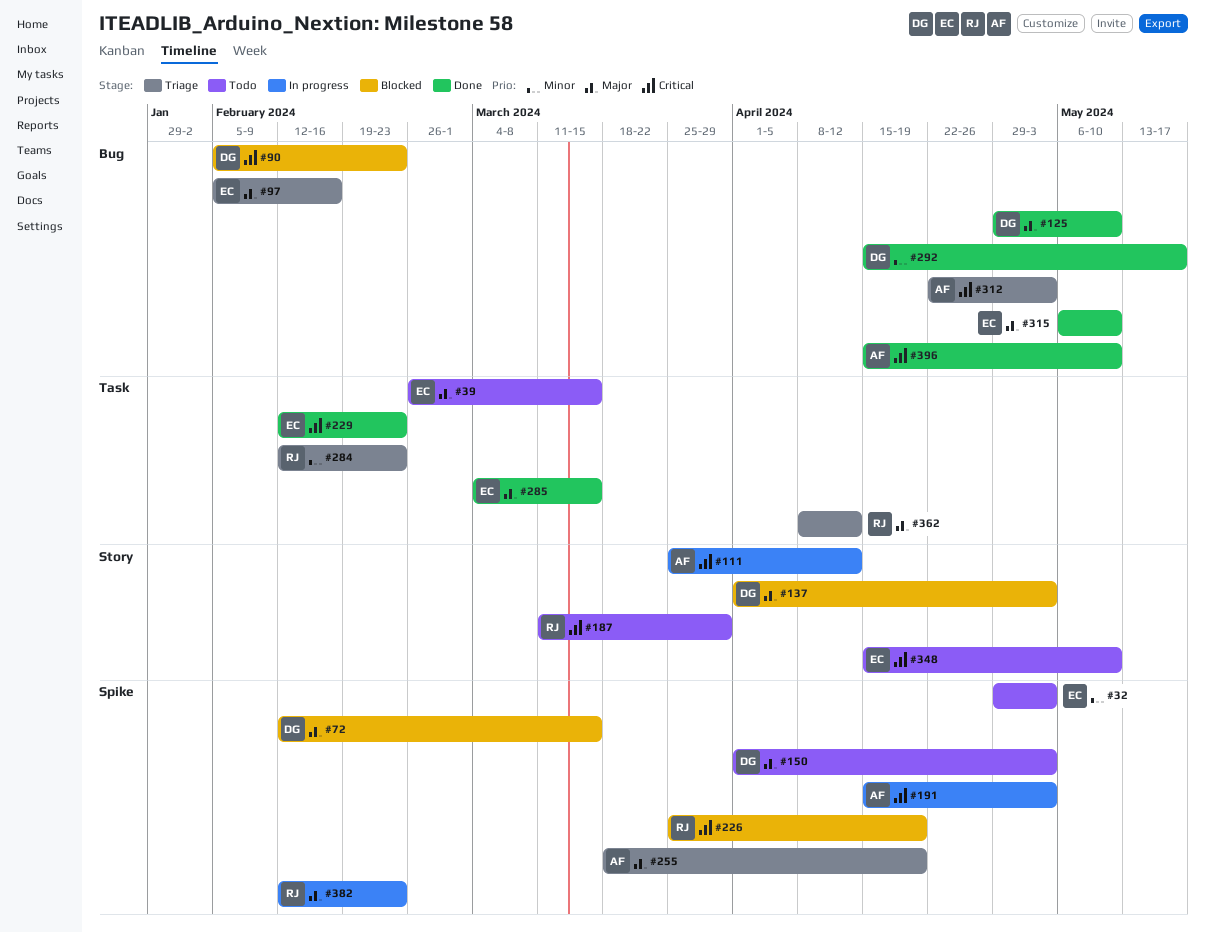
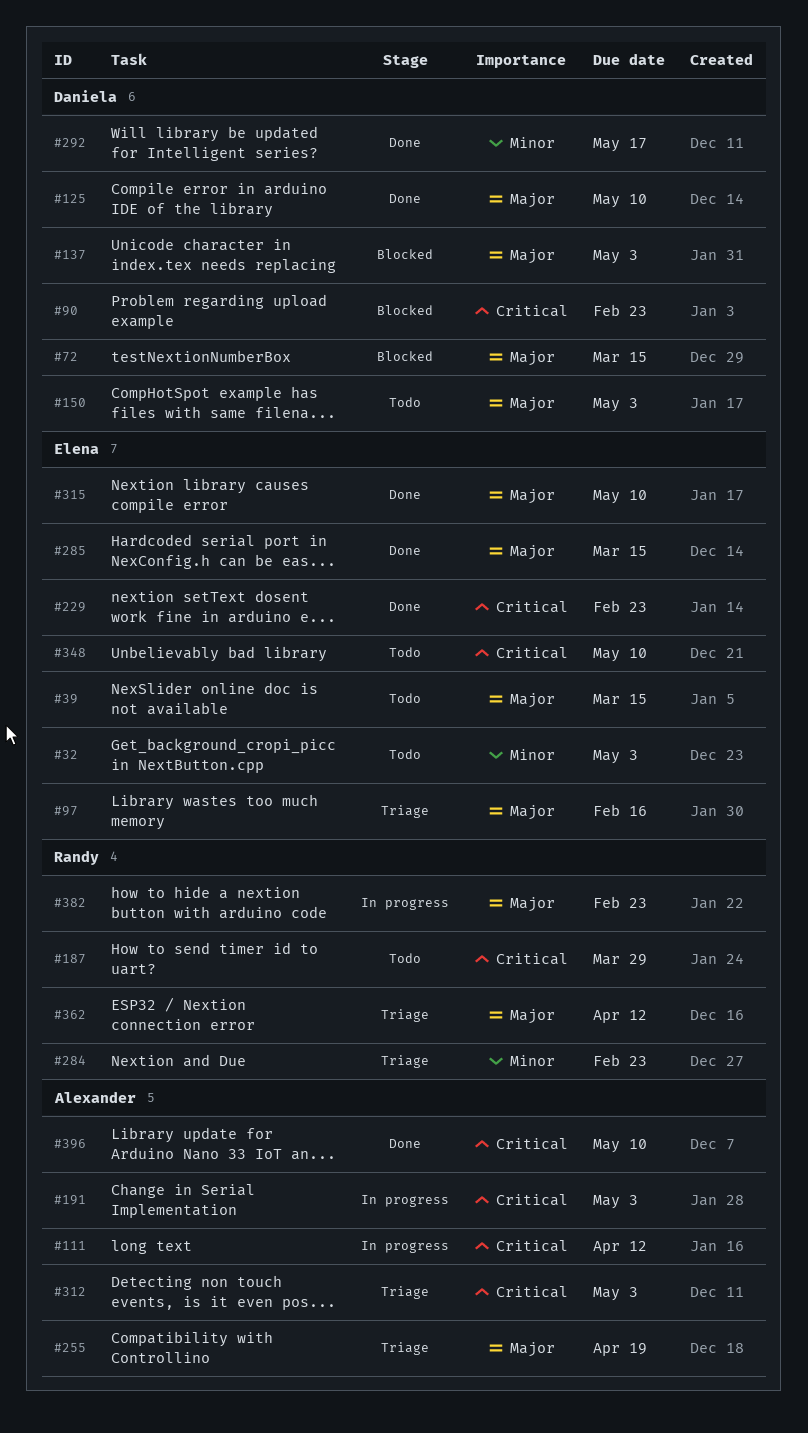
#226: present -> none

